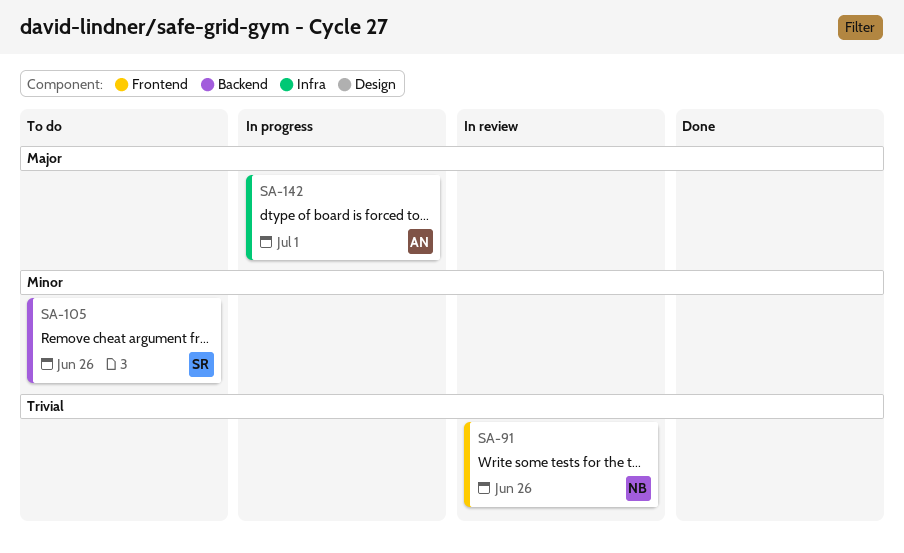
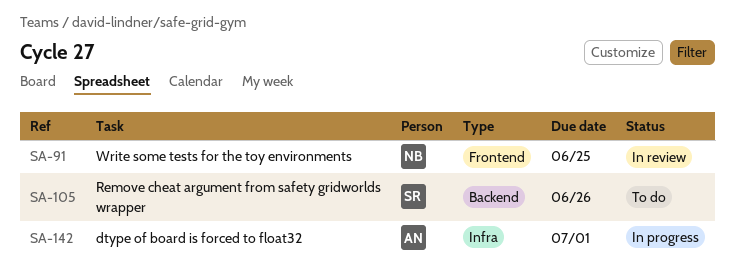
SA-91, due: Jun 26 -> Jun 25

